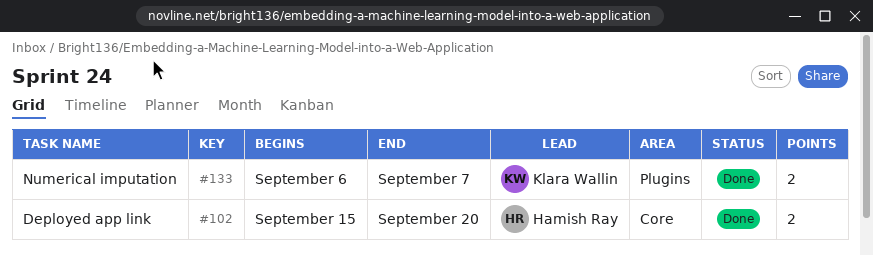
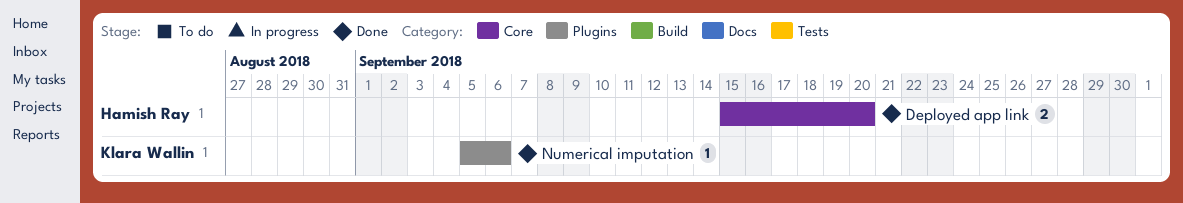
Numerical imputation, estimate: 2 -> 1
Numerical imputation, start: Sep 6 -> Sep 5
Numerical imputation, due: Sep 7 -> Sep 6

